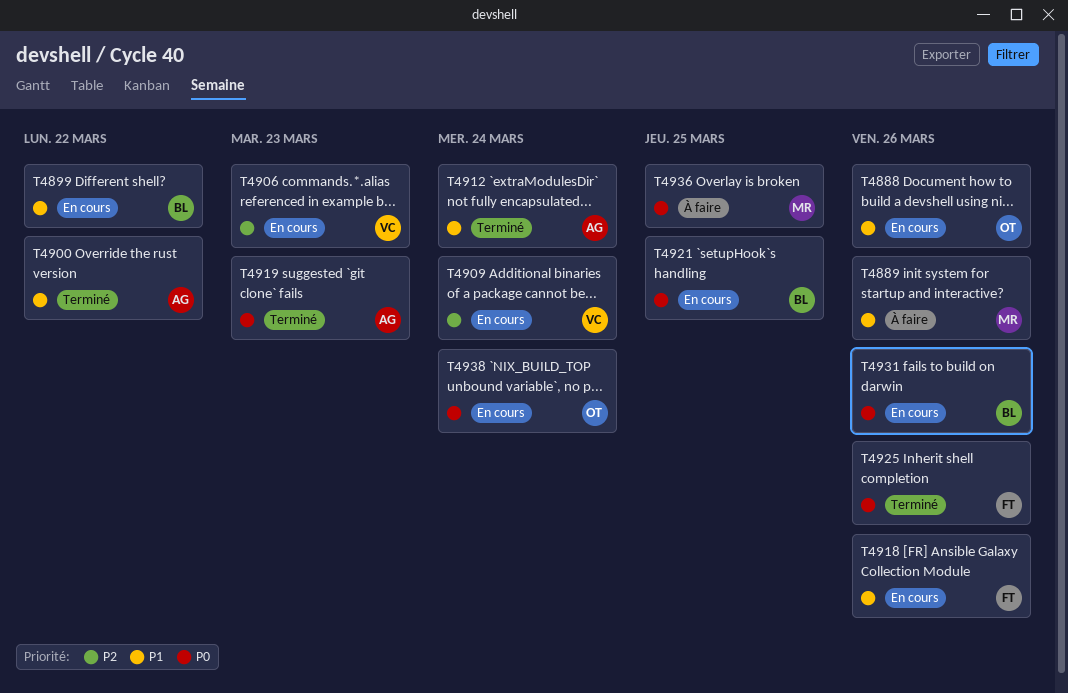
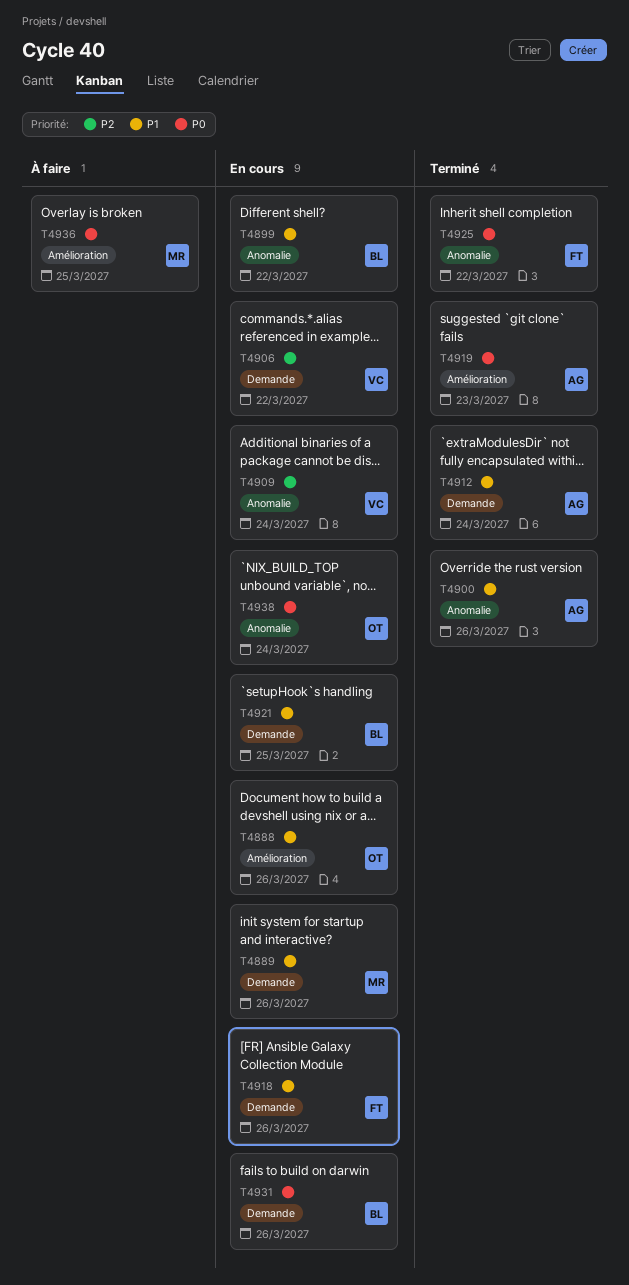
T4889, status: À faire -> En cours
T4900, due: Mar 22 -> Mar 26
T4906, due: Mar 23 -> Mar 22
T4921, priority: P0 -> P1
T4925, due: Mar 26 -> Mar 22

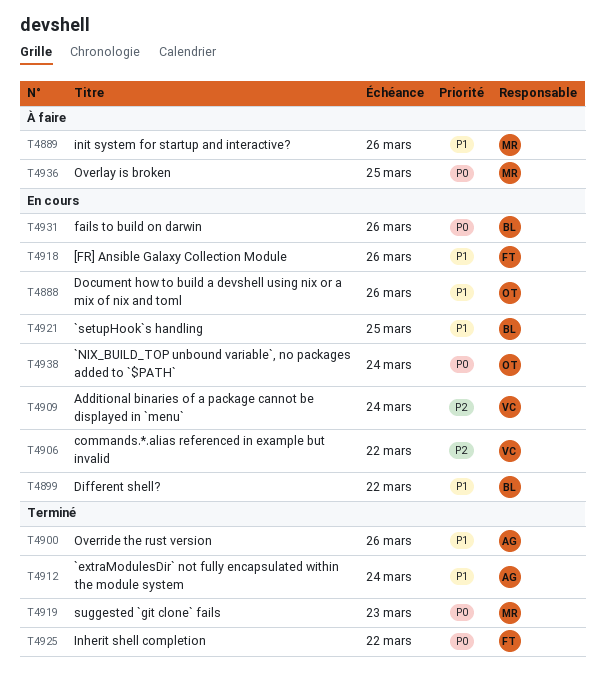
T4889, status: En cours -> À faire
T4919, owner: AG -> MR

